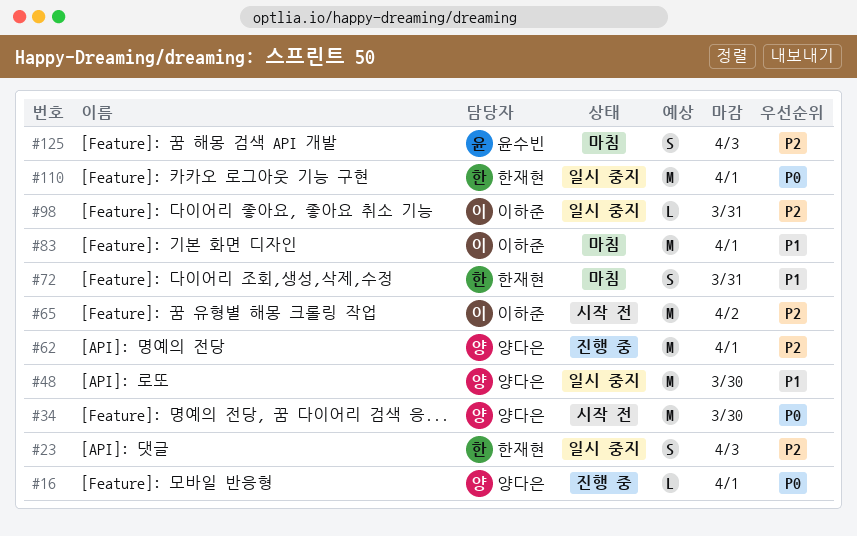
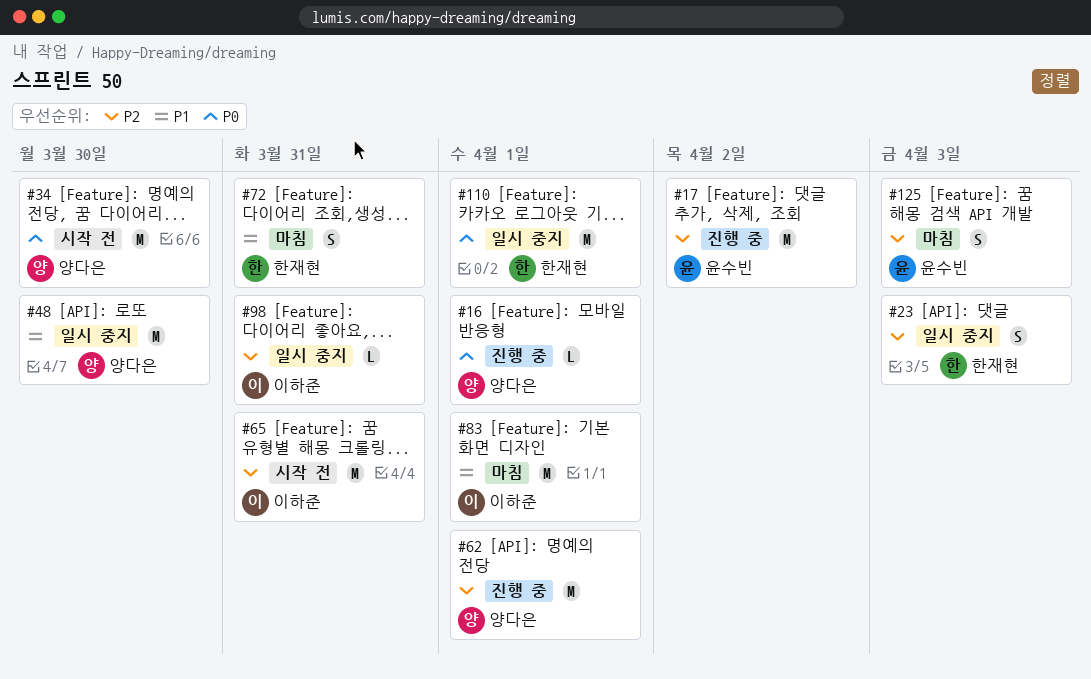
#17: none -> present
#65, due: Apr 2 -> Mar 31

